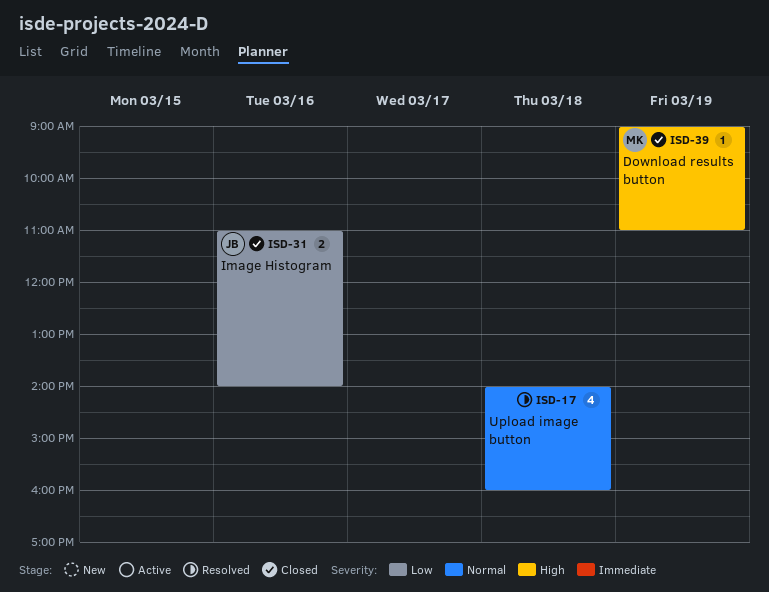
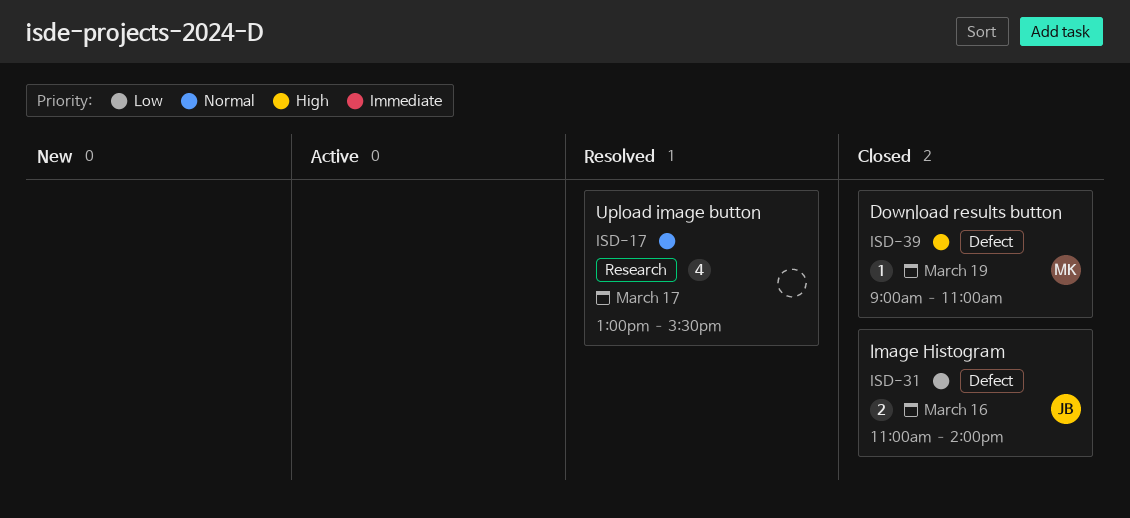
ISD-17, day: Mar 18 -> Mar 17
ISD-17, begins: 14:00 -> 13:00
ISD-17, ends: 16:00 -> 15:30

